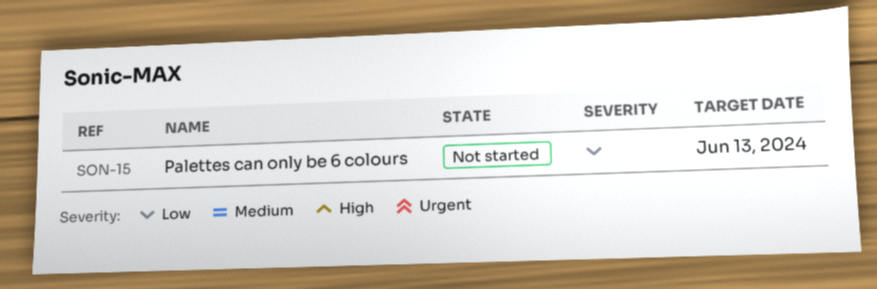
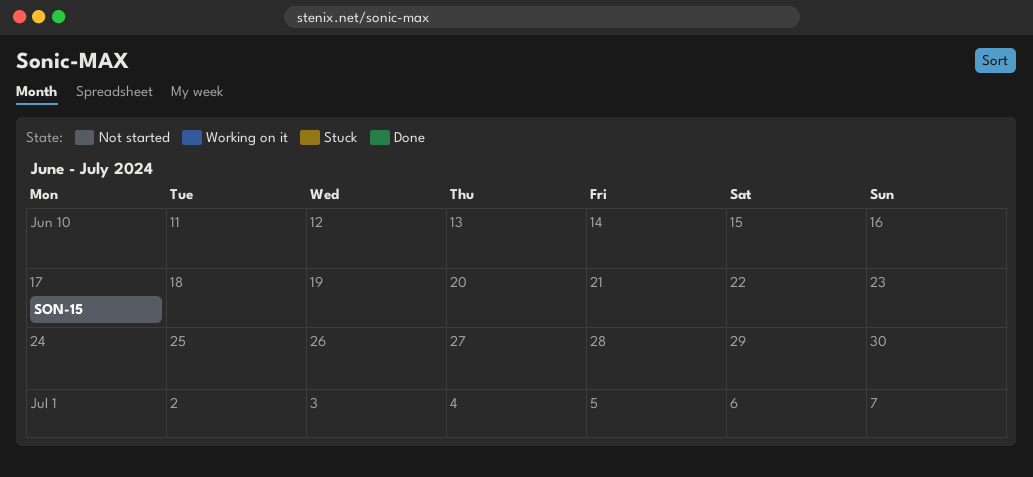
SON-15, due: Jun 13 -> Jun 17

